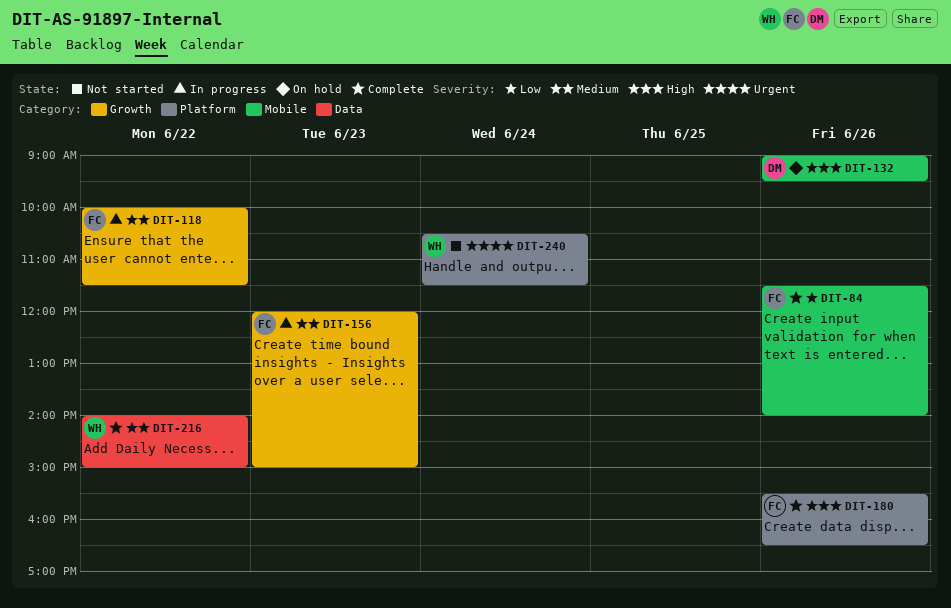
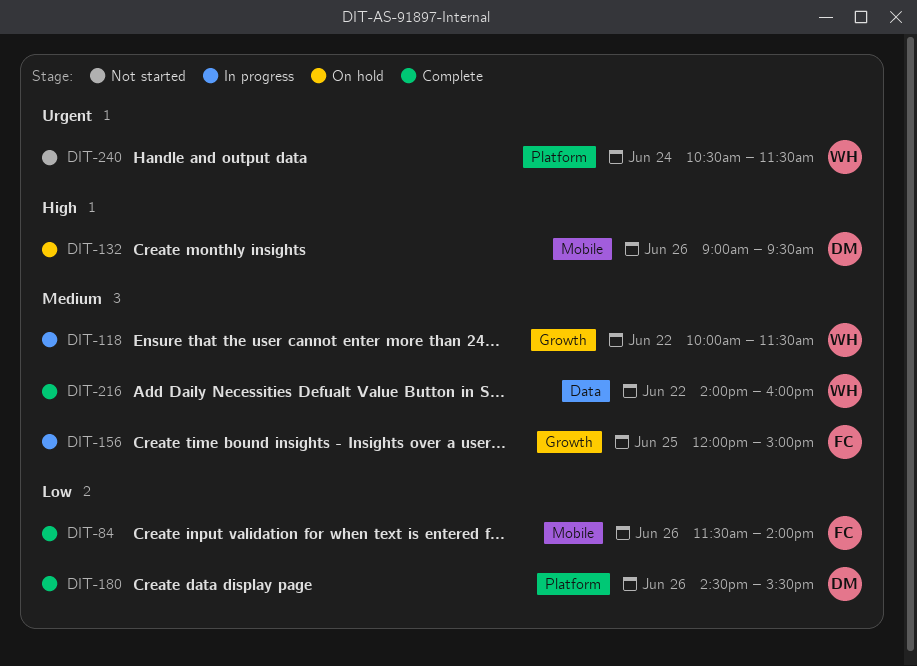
DIT-118, owner: FC -> WH
DIT-156, day: Jun 23 -> Jun 25
DIT-180, owner: FC -> DM
DIT-180, priority: High -> Low
DIT-180, begins: 15:30 -> 14:30
DIT-180, ends: 16:30 -> 15:30
DIT-216, ends: 15:00 -> 16:00

